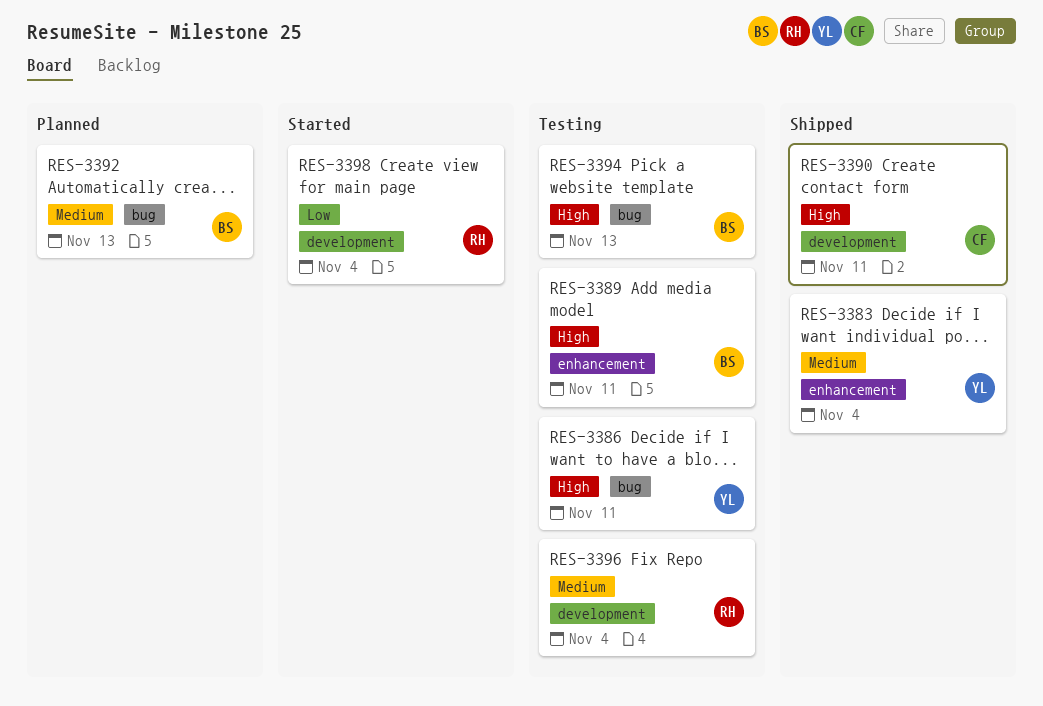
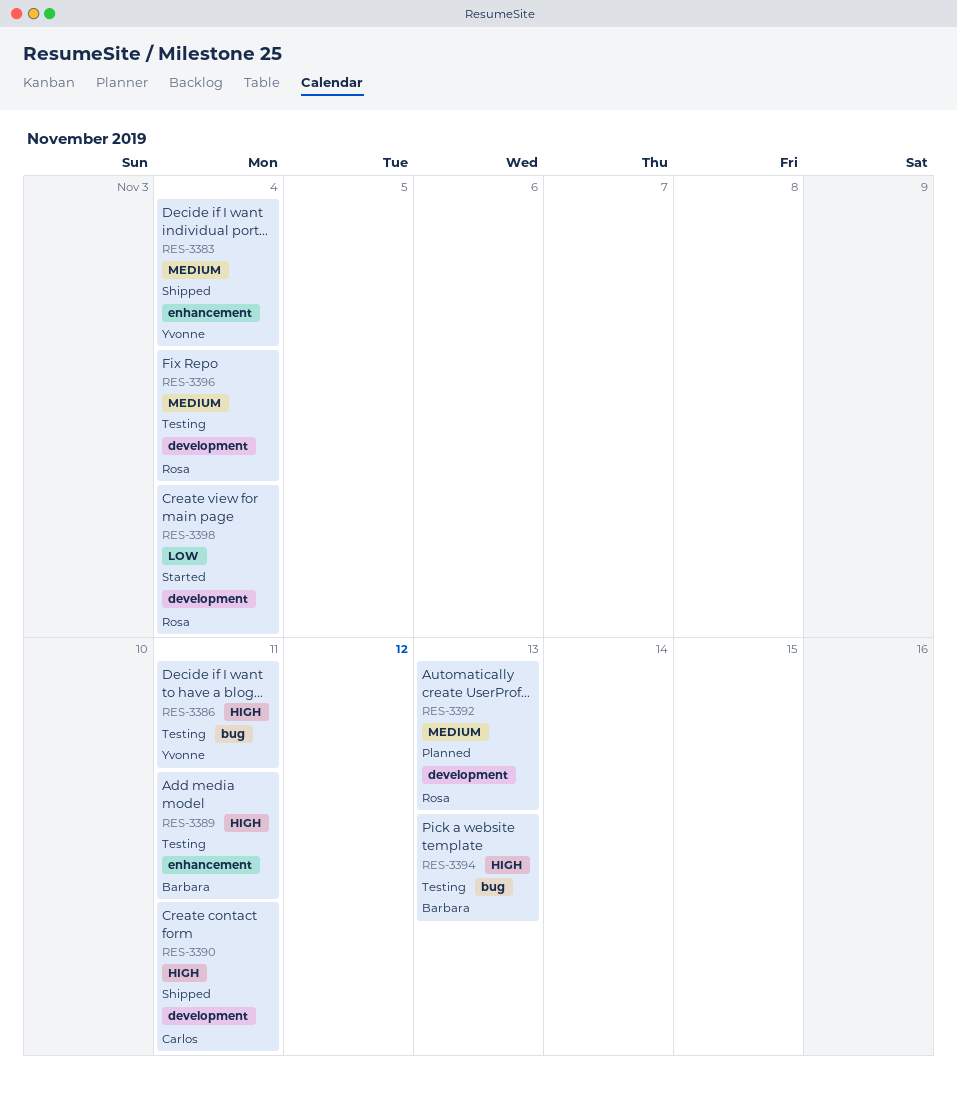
RES-3392, owner: Barbara -> Rosa
RES-3392, label: bug -> development

